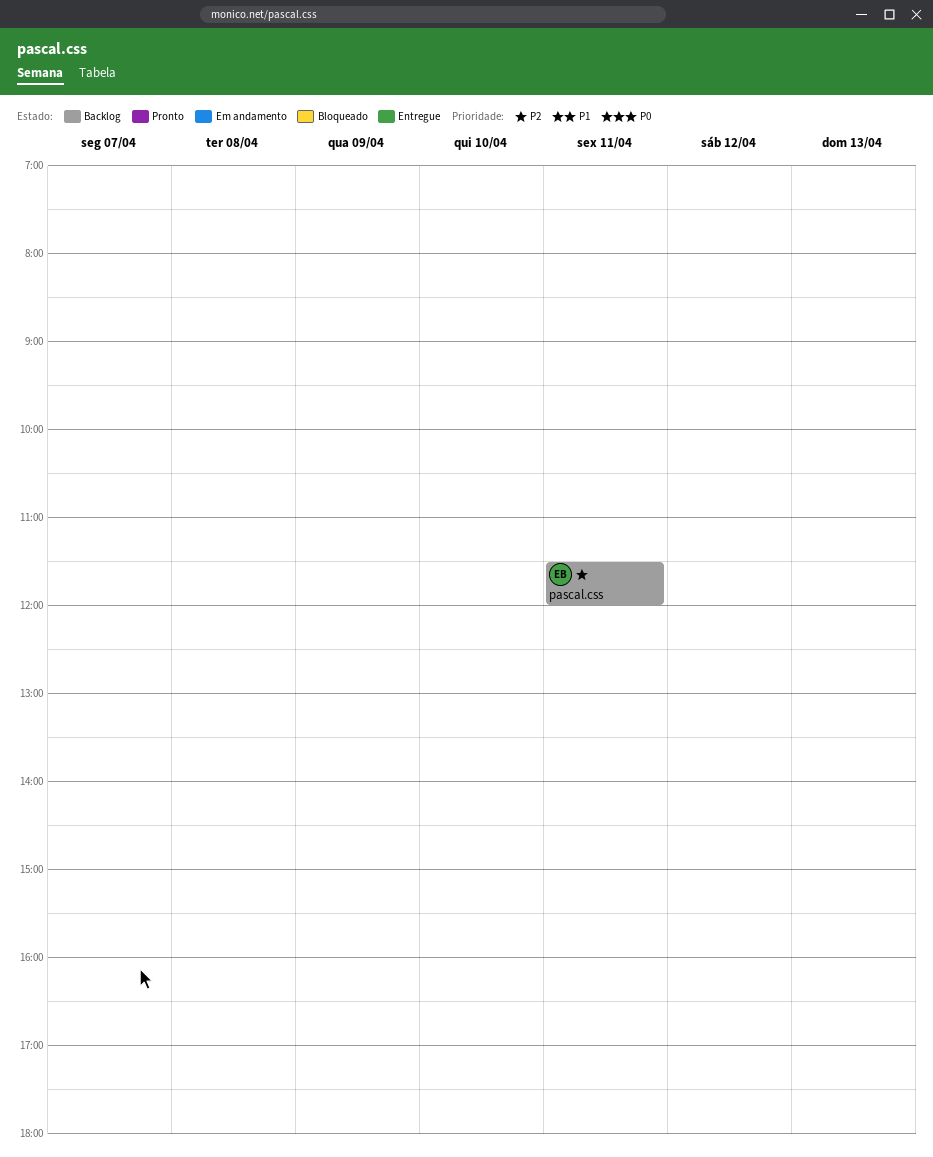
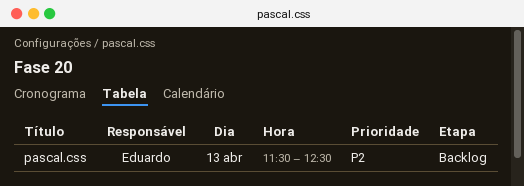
pascal.css, day: Apr 11 -> Apr 13
pascal.css, ends: 12:00 -> 12:30

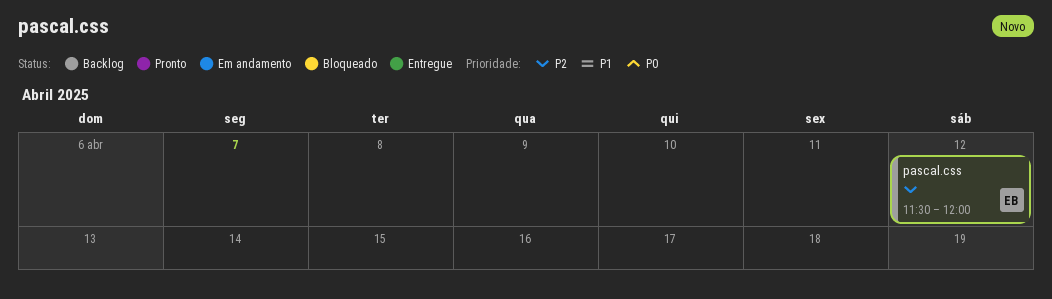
pascal.css, day: Apr 13 -> Apr 12
pascal.css, ends: 12:30 -> 12:00

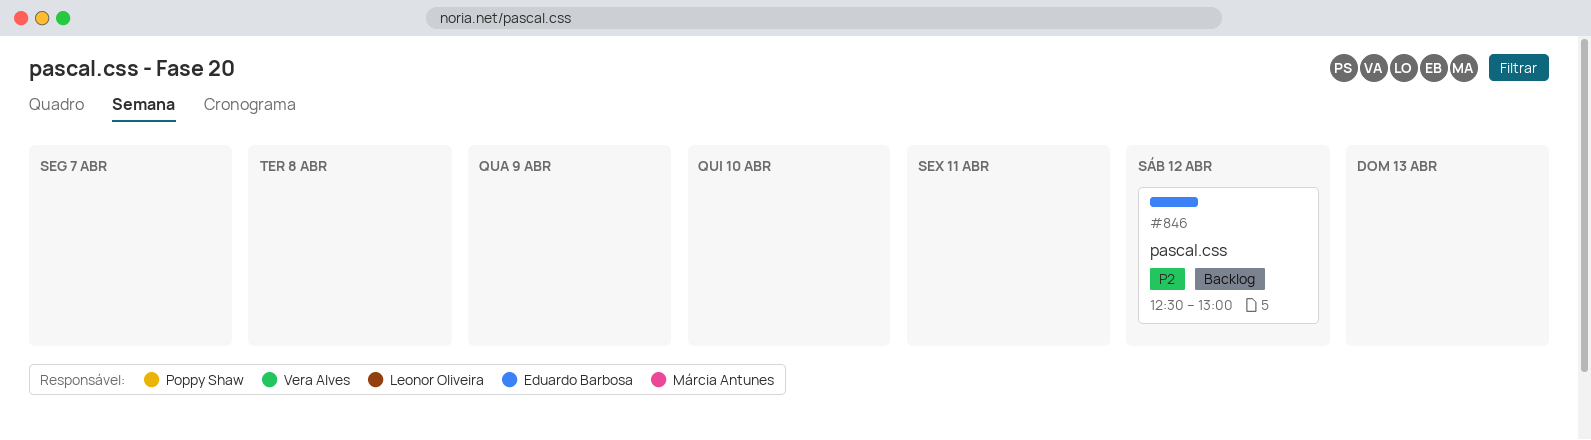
pascal.css, begins: 11:30 -> 12:30
pascal.css, ends: 12:00 -> 13:00

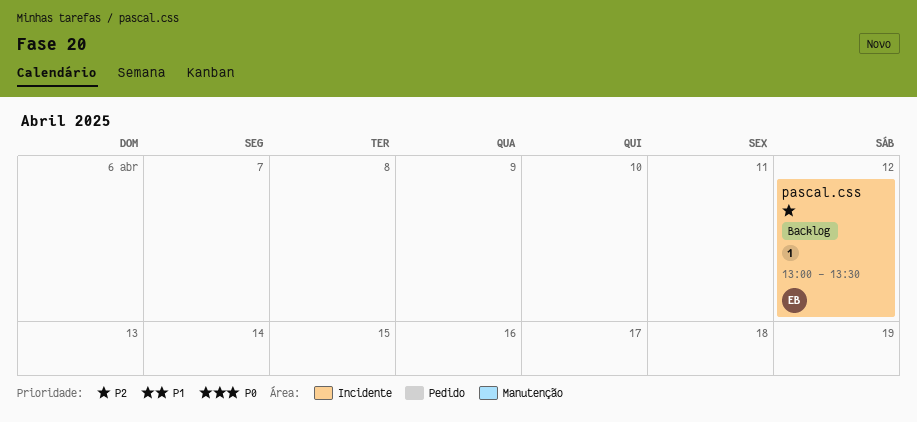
pascal.css, begins: 12:30 -> 13:00
pascal.css, ends: 13:00 -> 13:30

